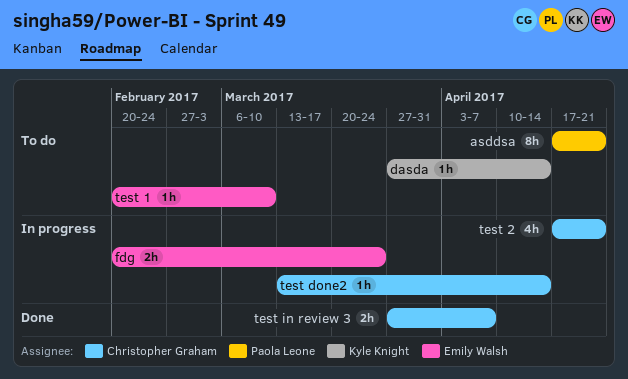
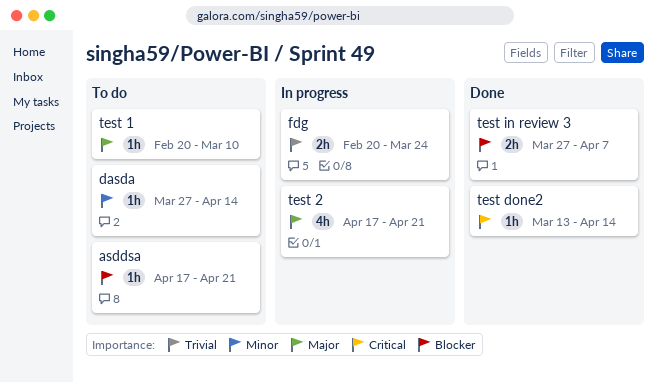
asddsa, estimate: 8h -> 1h
test done2, status: In progress -> Done

